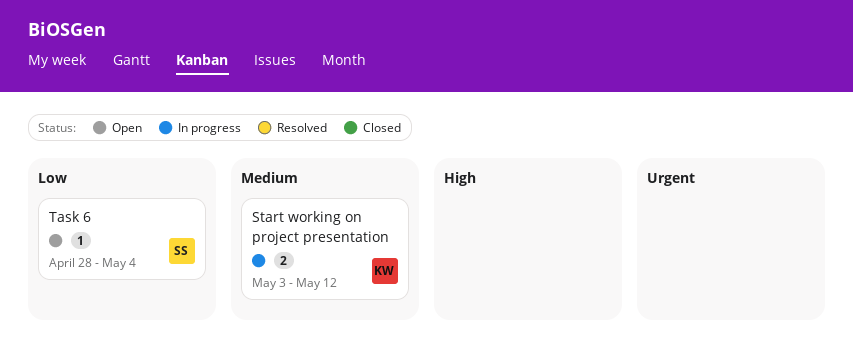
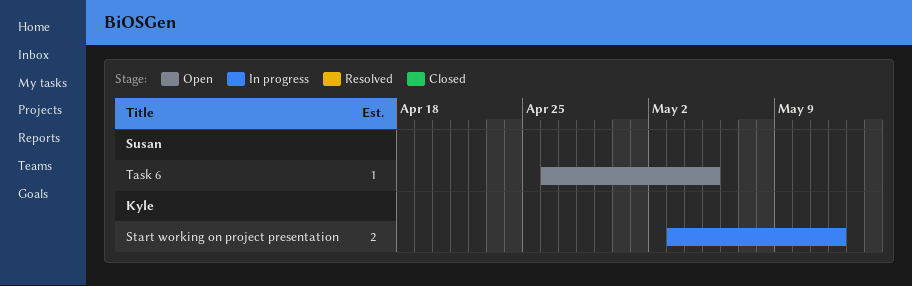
Task 6, start: Apr 28 -> Apr 26
Task 6, due: May 4 -> May 5

